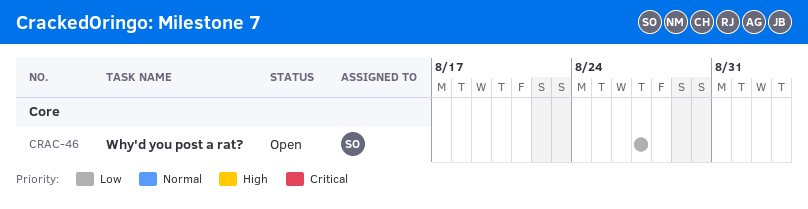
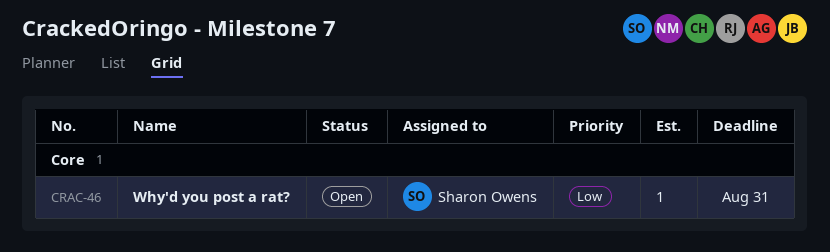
CRAC-46, due: Aug 27 -> Aug 31

